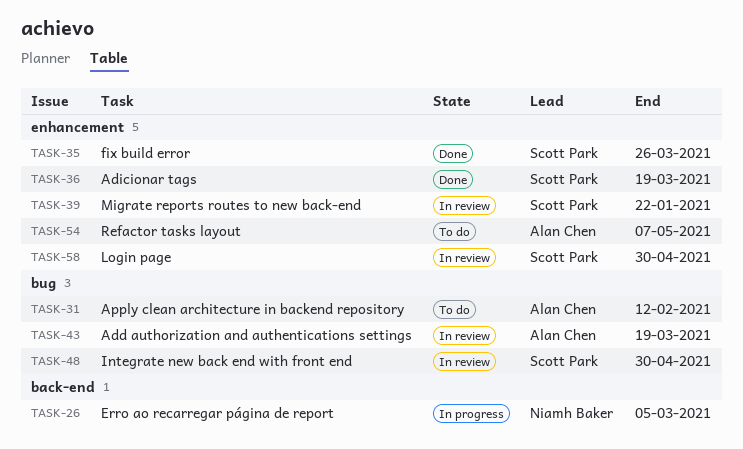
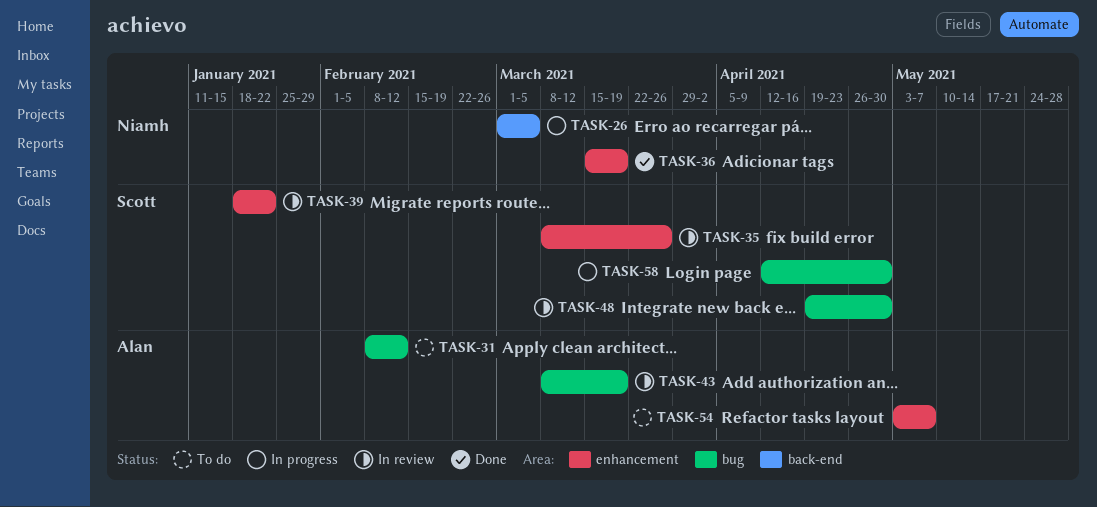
TASK-35, status: Done -> In review
TASK-36, owner: Scott Park -> Niamh Baker
TASK-58, status: In review -> In progress
TASK-58, label: enhancement -> bug

